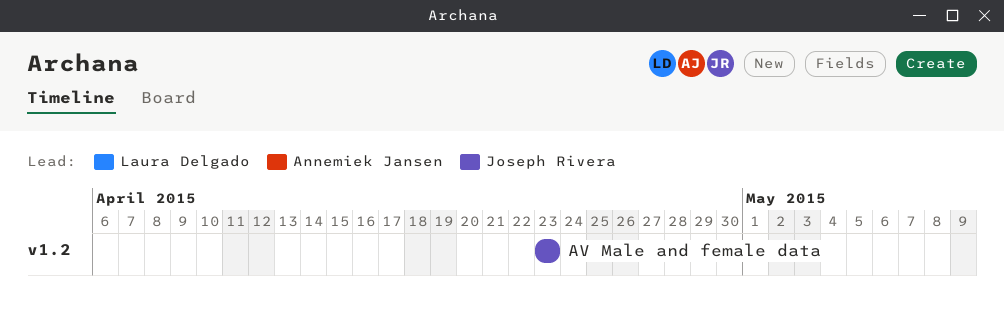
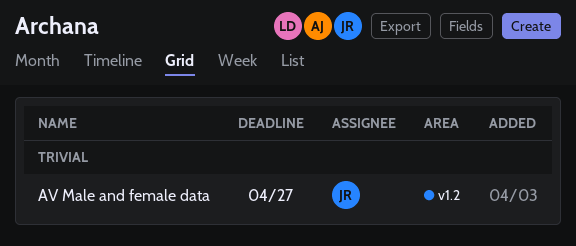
AV Male and female data, due: Apr 23 -> Apr 27

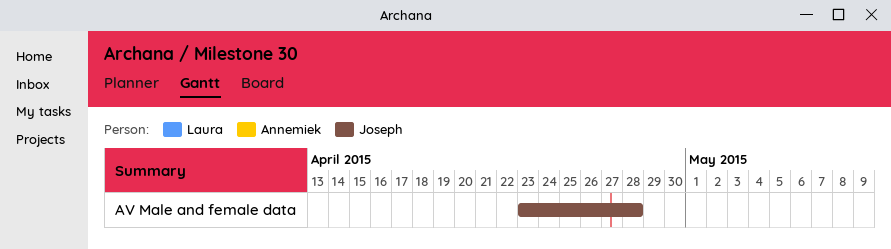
AV Male and female data, due: Apr 27 -> Apr 28

